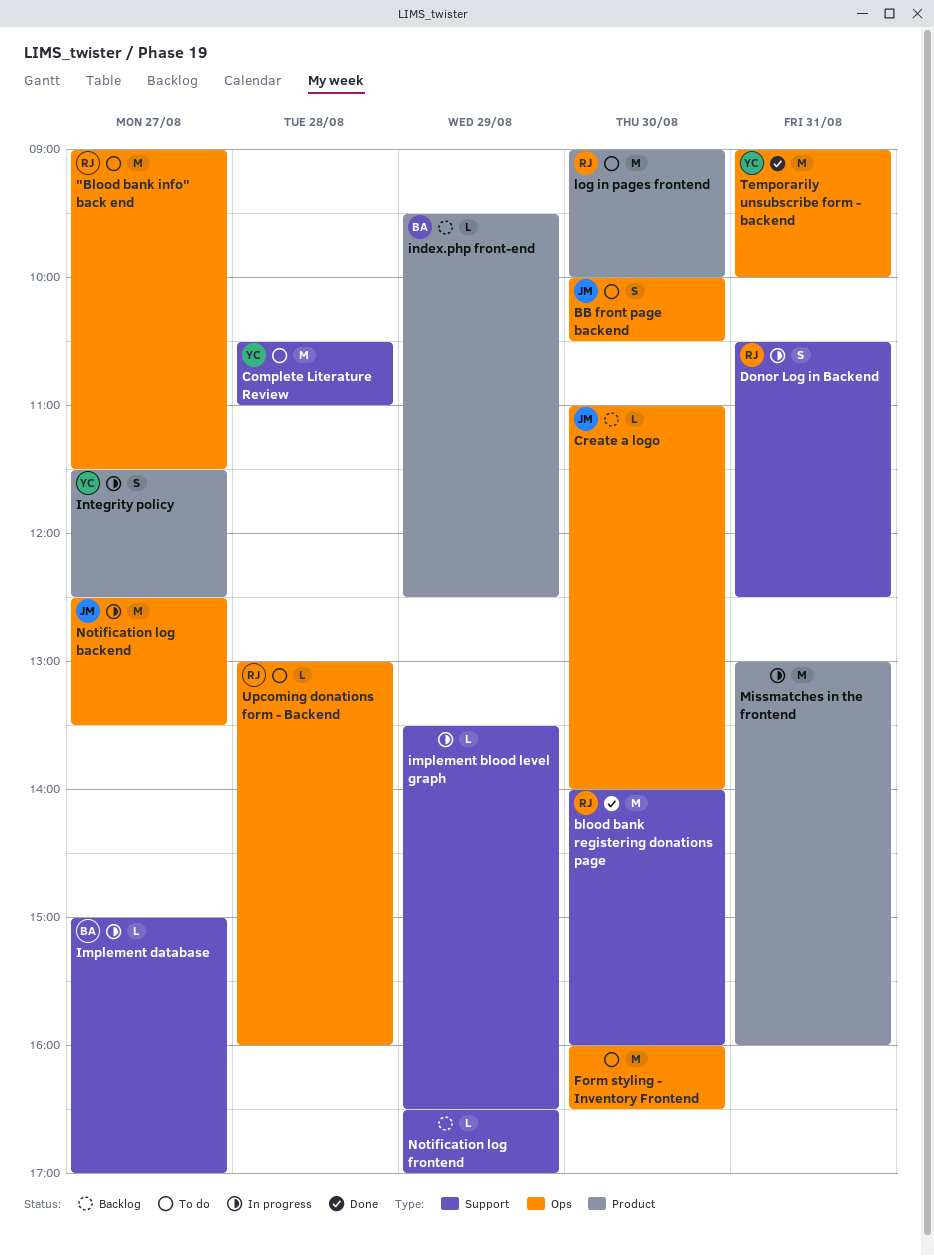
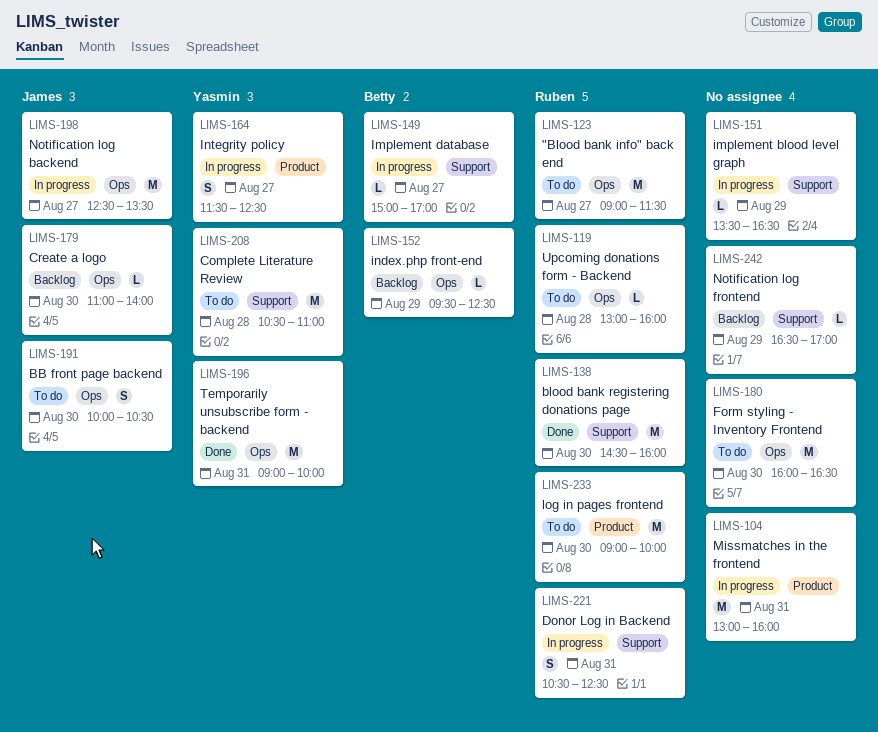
blood bank registering donations page, begins: 14:00 -> 14:30
index.php front-end, label: Product -> Ops

